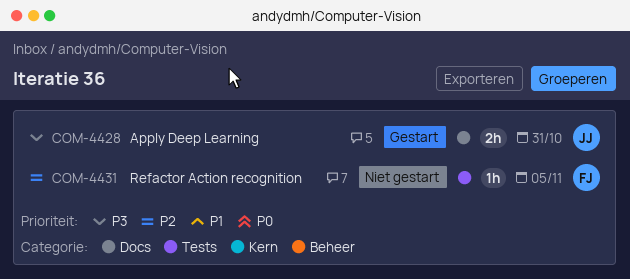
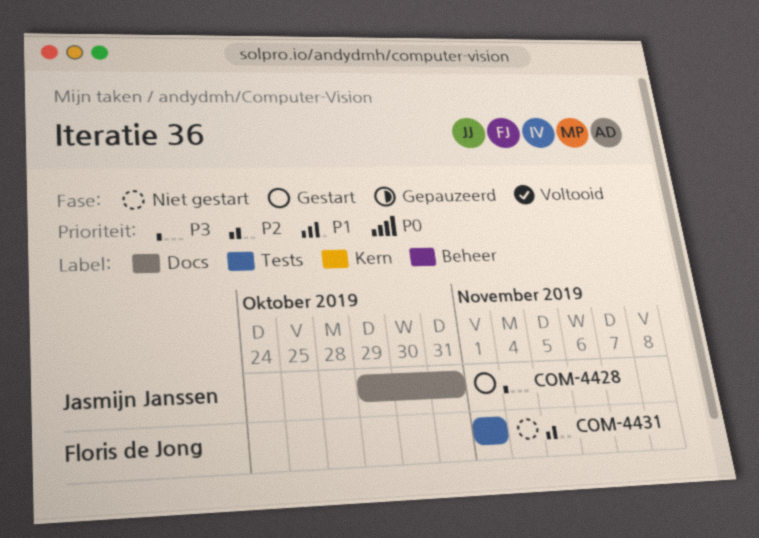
COM-4431, due: Nov 5 -> Nov 1

